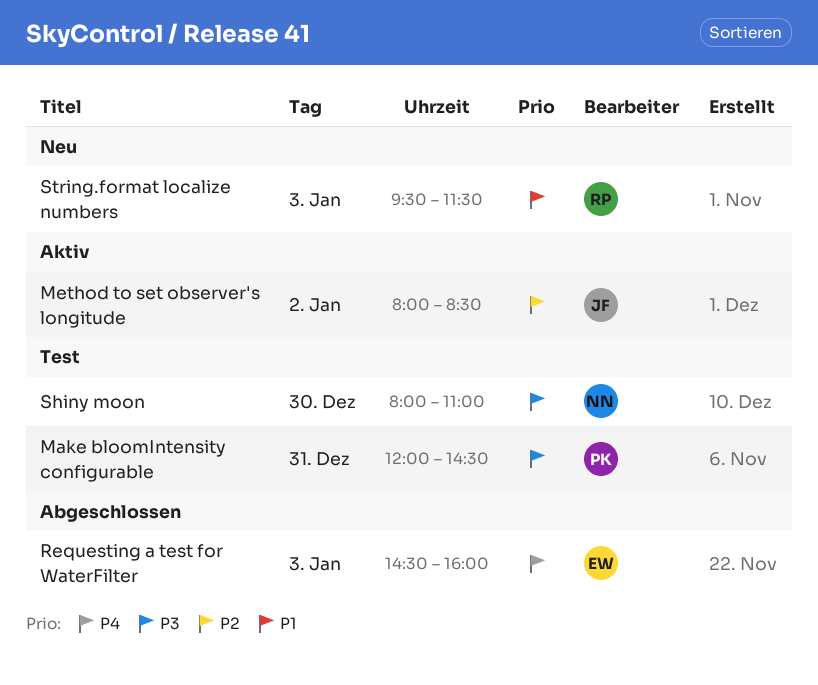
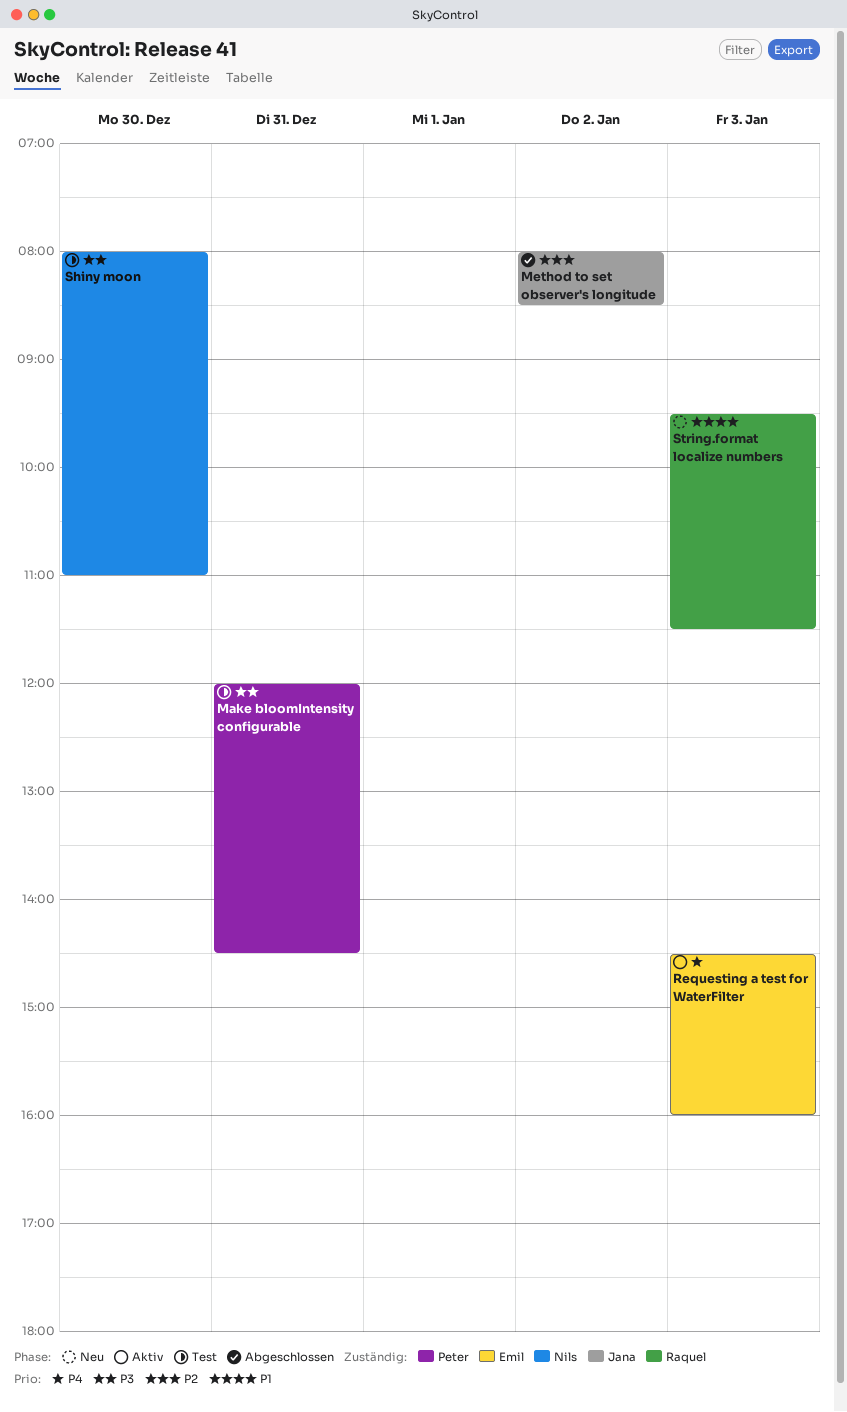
Method to set observer's longitude, status: Aktiv -> Abgeschlossen
Requesting a test for WaterFilter, status: Abgeschlossen -> Aktiv

